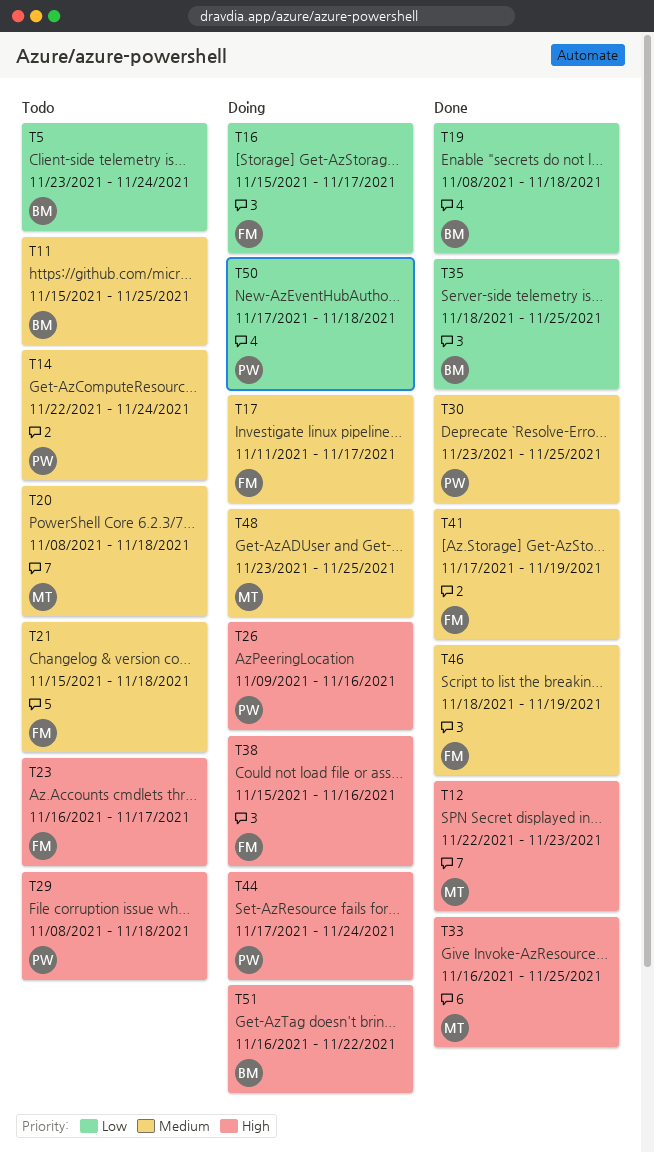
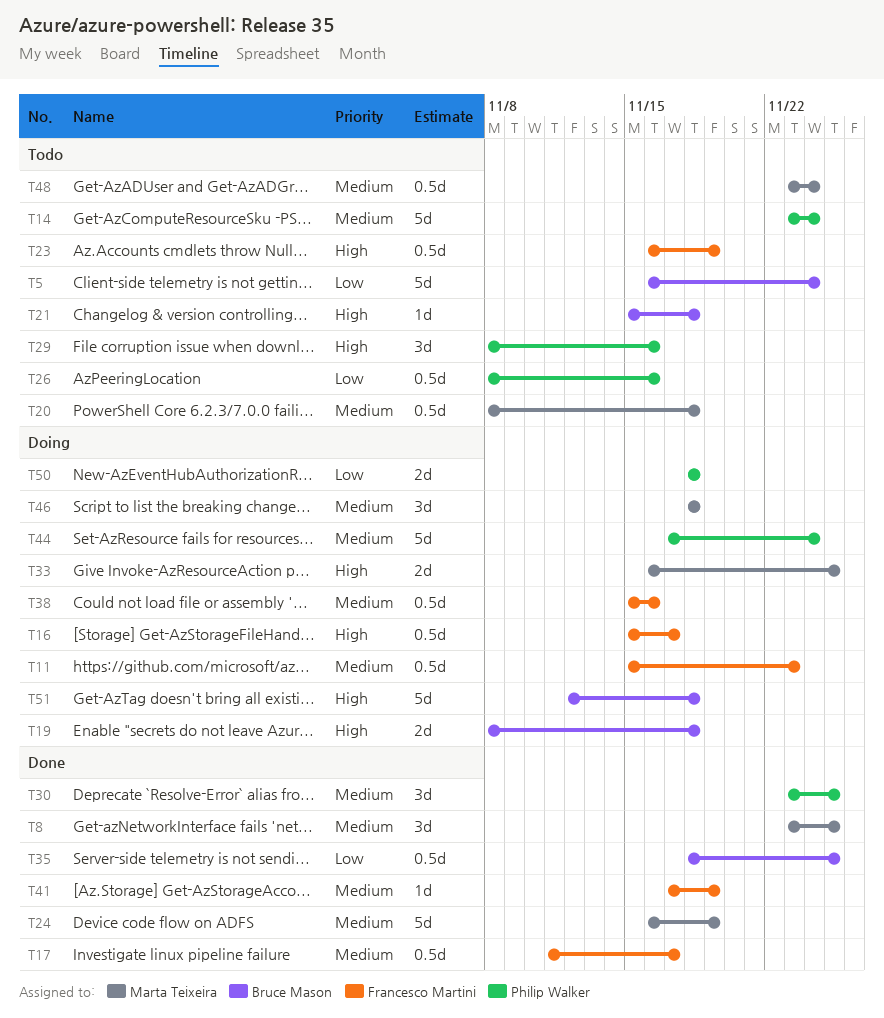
T5, start: Nov 23 -> Nov 16
T8: none -> present
T11, status: Todo -> Doing
T11, owner: Bruce Mason -> Francesco Martini
T11, due: Nov 25 -> Nov 23
T12: present -> none
T14, start: Nov 22 -> Nov 23
T16, priority: Low -> High
T17, status: Doing -> Done
T19, status: Done -> Doing
T19, priority: Low -> High
T21, owner: Francesco Martini -> Bruce Mason
T21, priority: Medium -> High
T23, due: Nov 17 -> Nov 19
T24: none -> present
T26, status: Doing -> Todo
T26, priority: High -> Low
T26, start: Nov 9 -> Nov 8
T29, due: Nov 18 -> Nov 16
T33, status: Done -> Doing
T38, priority: High -> Medium
T44, priority: High -> Medium
T46, status: Done -> Doing
T46, owner: Francesco Martini -> Marta Teixeira
T46, due: Nov 19 -> Nov 18
T48, status: Doing -> Todo
T48, due: Nov 25 -> Nov 24
T50, start: Nov 17 -> Nov 18
T51, start: Nov 16 -> Nov 12
T51, due: Nov 22 -> Nov 18

